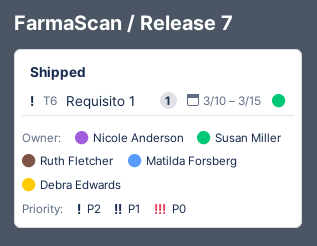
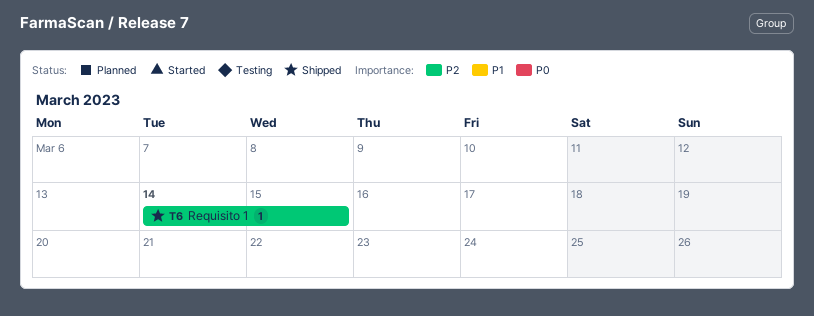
T6, start: Mar 10 -> Mar 14

